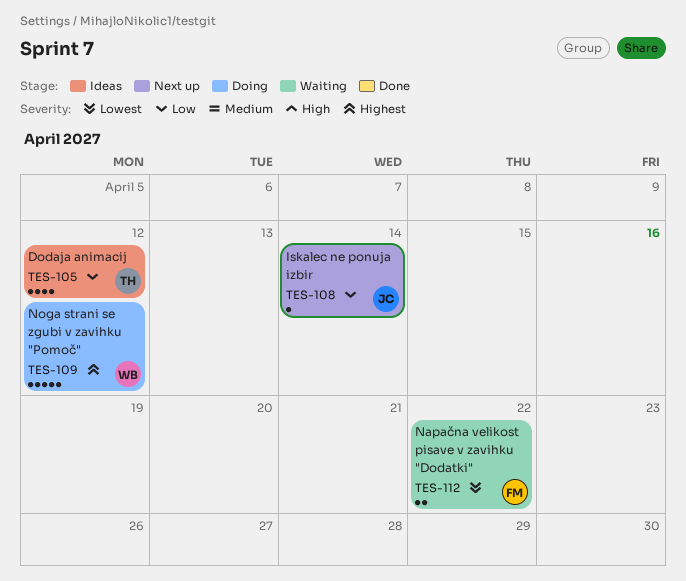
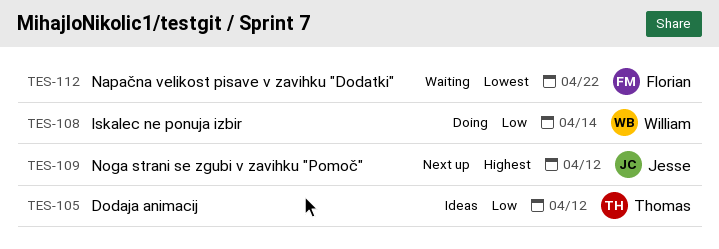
TES-108, status: Next up -> Doing
TES-108, owner: Jesse -> William
TES-109, status: Doing -> Next up
TES-109, owner: William -> Jesse

